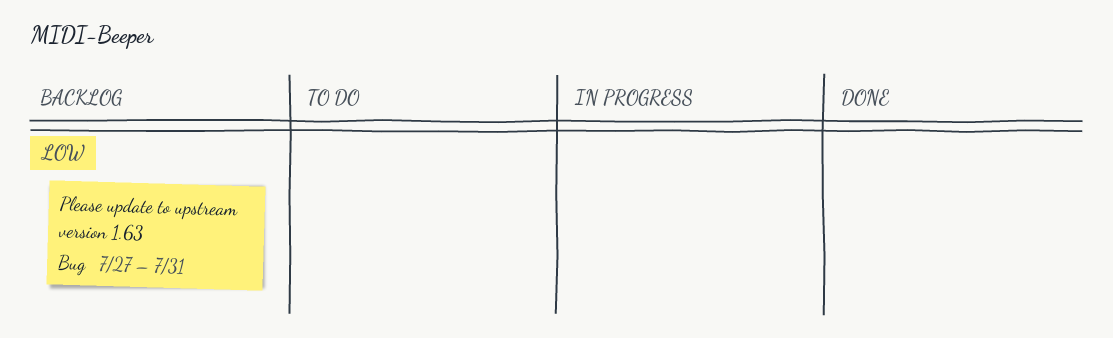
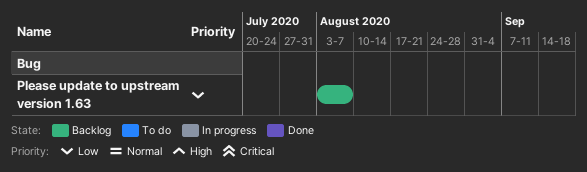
Please update to upstream version 1.63, start: Jul 27 -> Aug 3
Please update to upstream version 1.63, due: Jul 31 -> Aug 7

